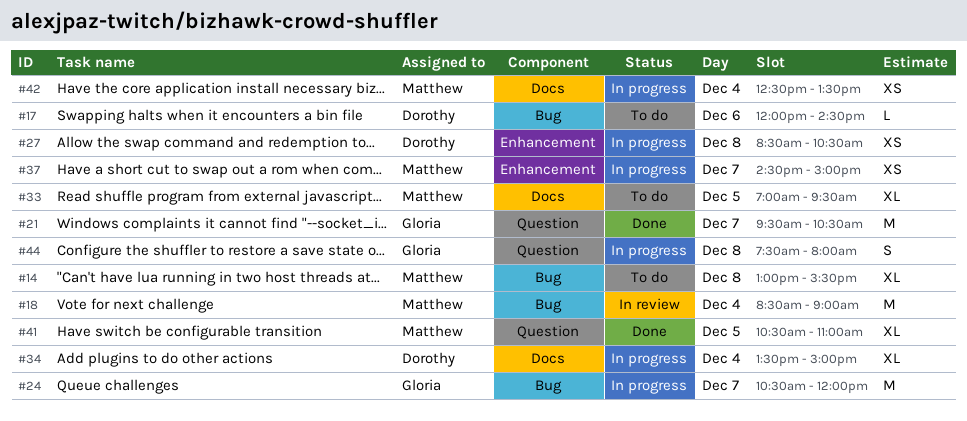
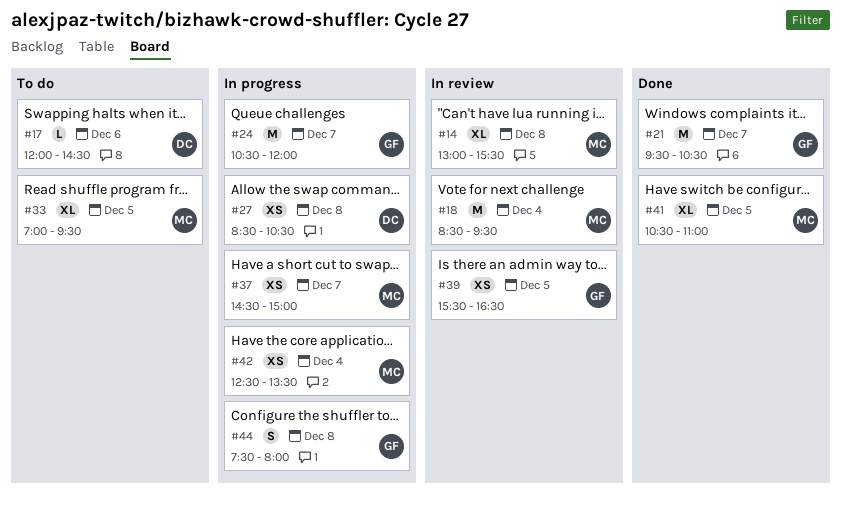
#14, status: To do -> In review
#18, ends: 09:00 -> 09:30
#34: present -> none
#39: none -> present

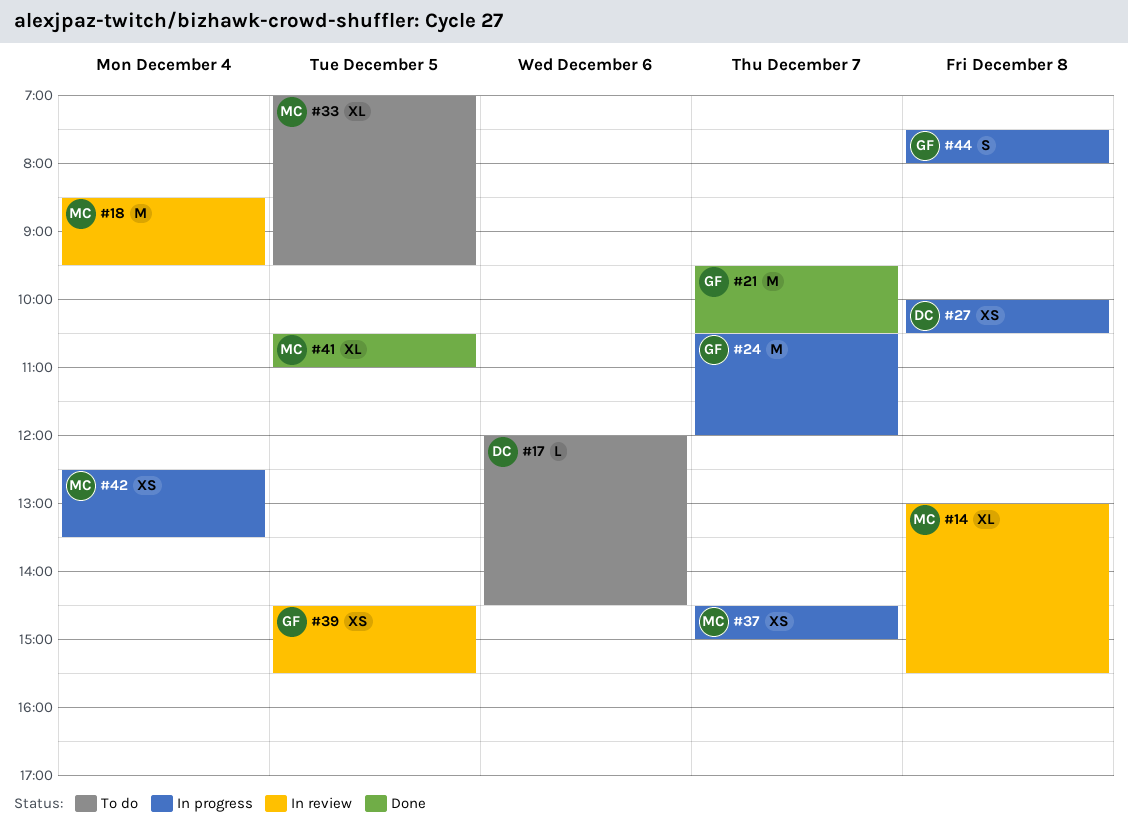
#27, begins: 08:30 -> 10:00
#39, begins: 15:30 -> 14:30
#39, ends: 16:30 -> 15:30

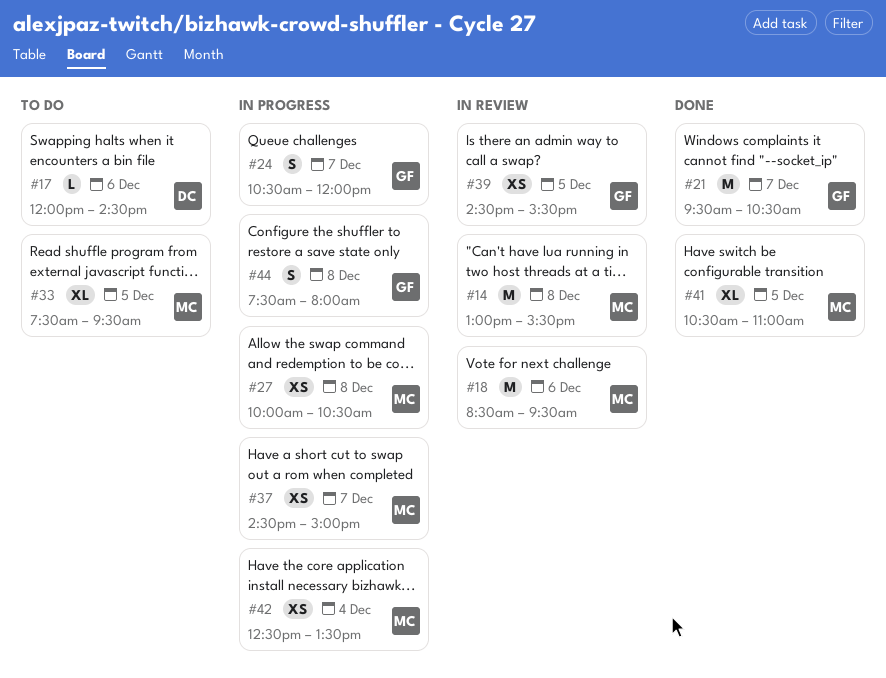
#14, estimate: XL -> M
#18, day: Dec 4 -> Dec 6
#24, estimate: M -> S
#27, owner: DC -> MC
#33, begins: 07:00 -> 07:30

